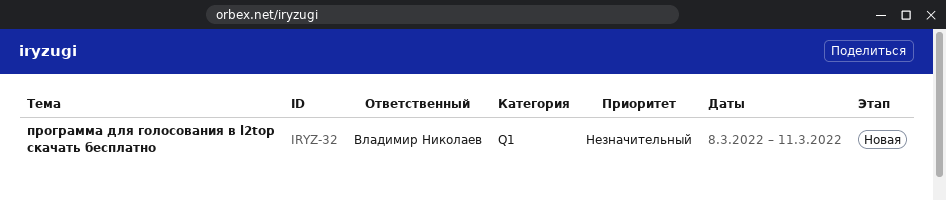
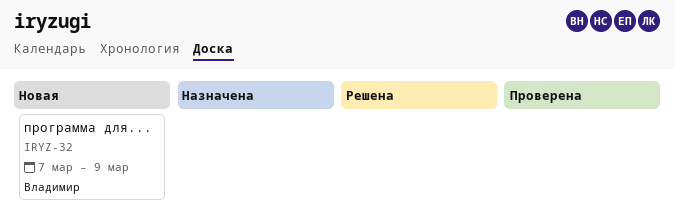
IRYZ-32, start: Mar 8 -> Mar 7
IRYZ-32, due: Mar 11 -> Mar 9

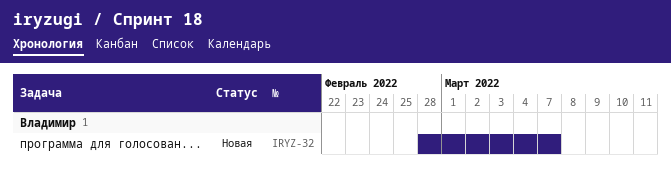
IRYZ-32, start: Mar 7 -> Feb 28
IRYZ-32, due: Mar 9 -> Mar 7

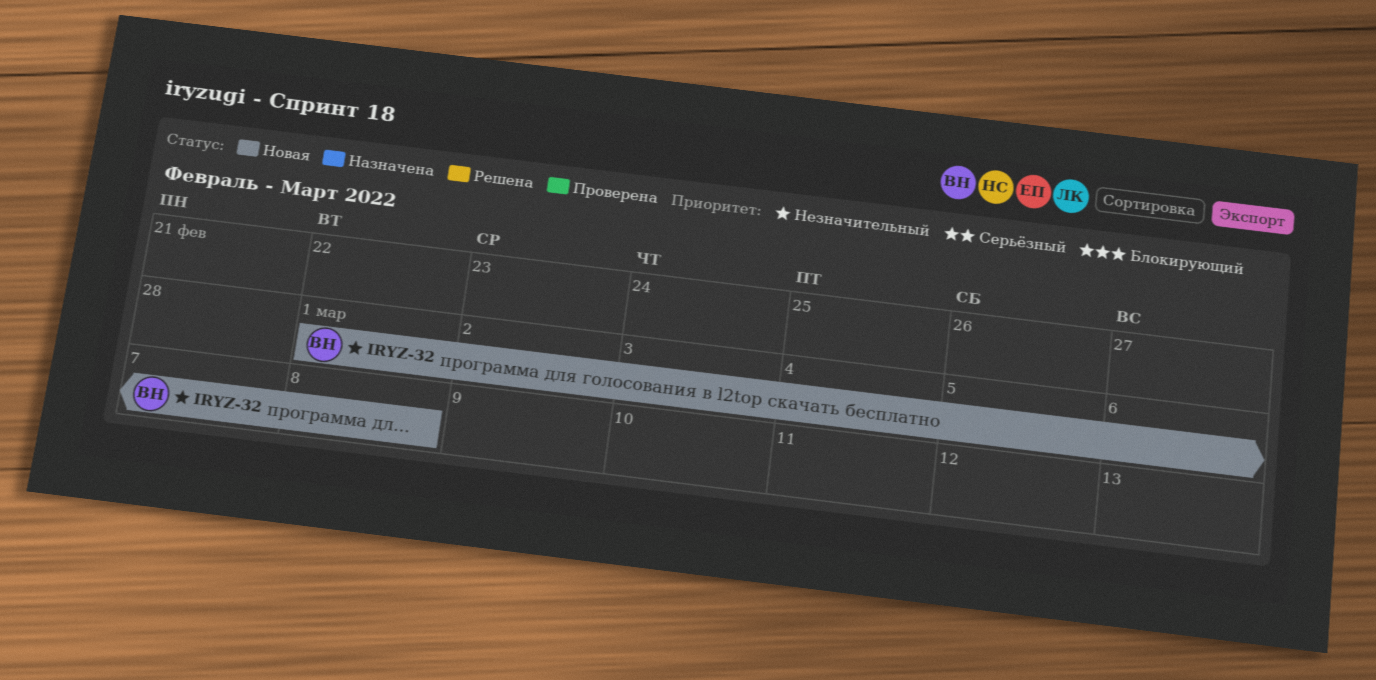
IRYZ-32, start: Feb 28 -> Mar 1
IRYZ-32, due: Mar 7 -> Mar 8

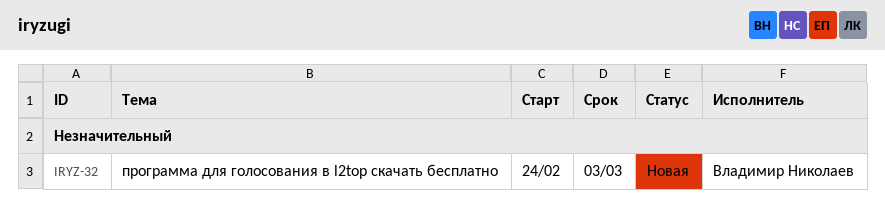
IRYZ-32, start: Mar 1 -> Feb 24
IRYZ-32, due: Mar 8 -> Mar 3

